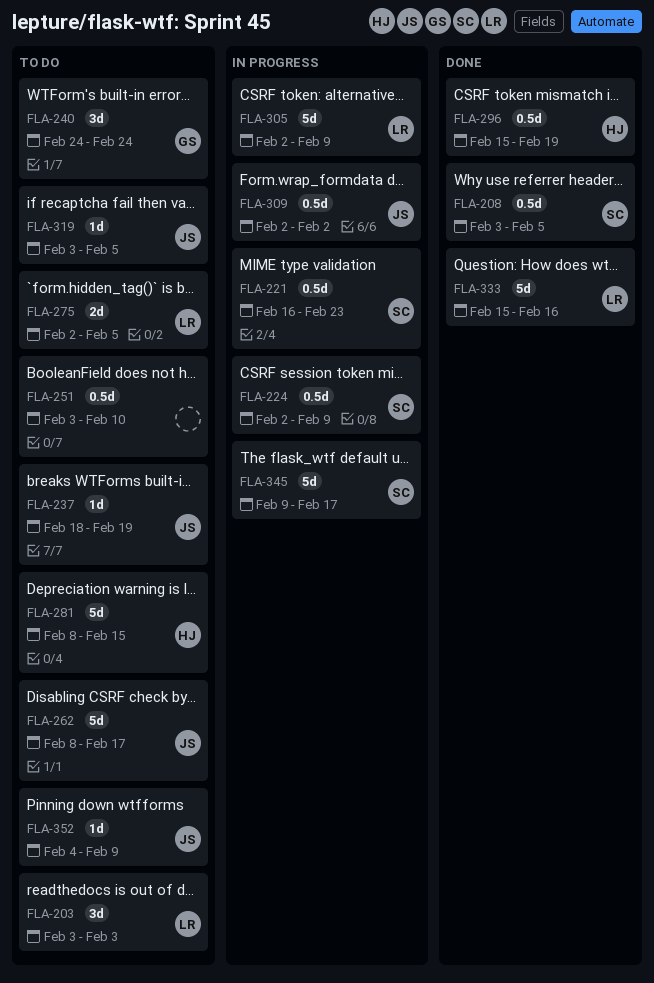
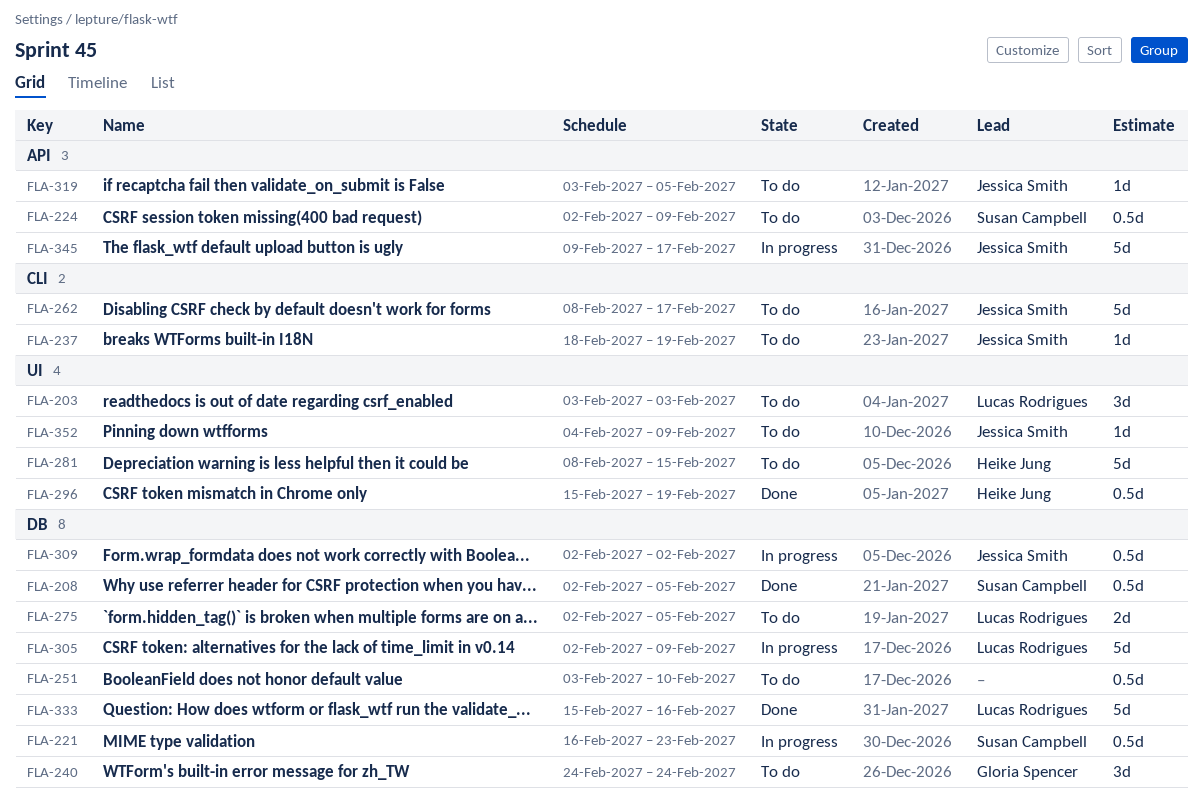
FLA-208, start: Feb 3 -> Feb 2
FLA-224, status: In progress -> To do
FLA-345, owner: Susan Campbell -> Jessica Smith

